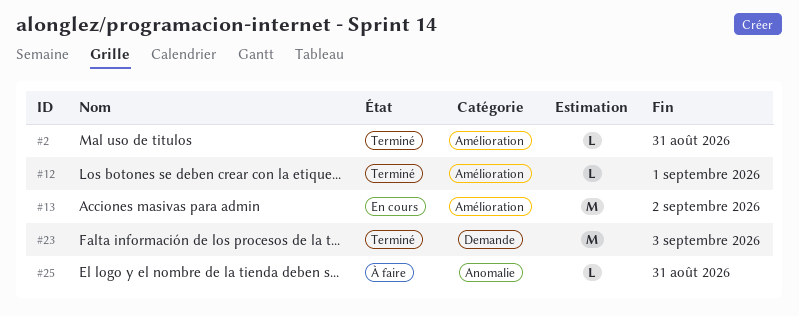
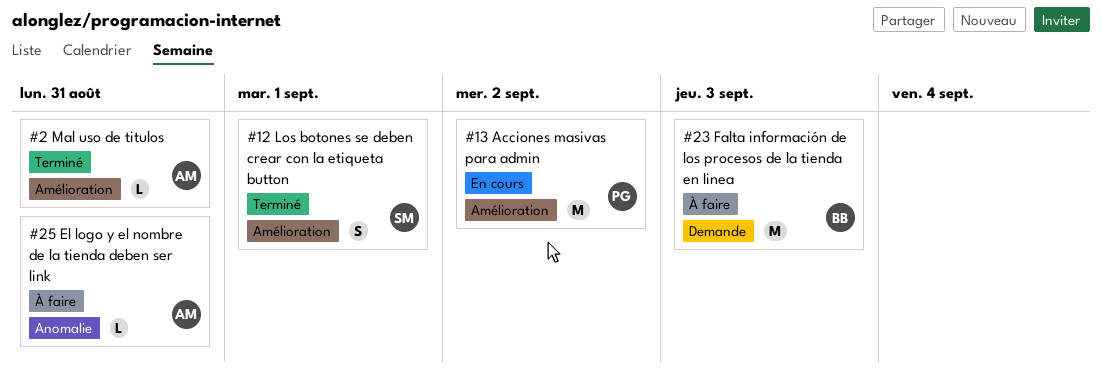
#12, estimate: L -> S
#23, status: Terminé -> À faire

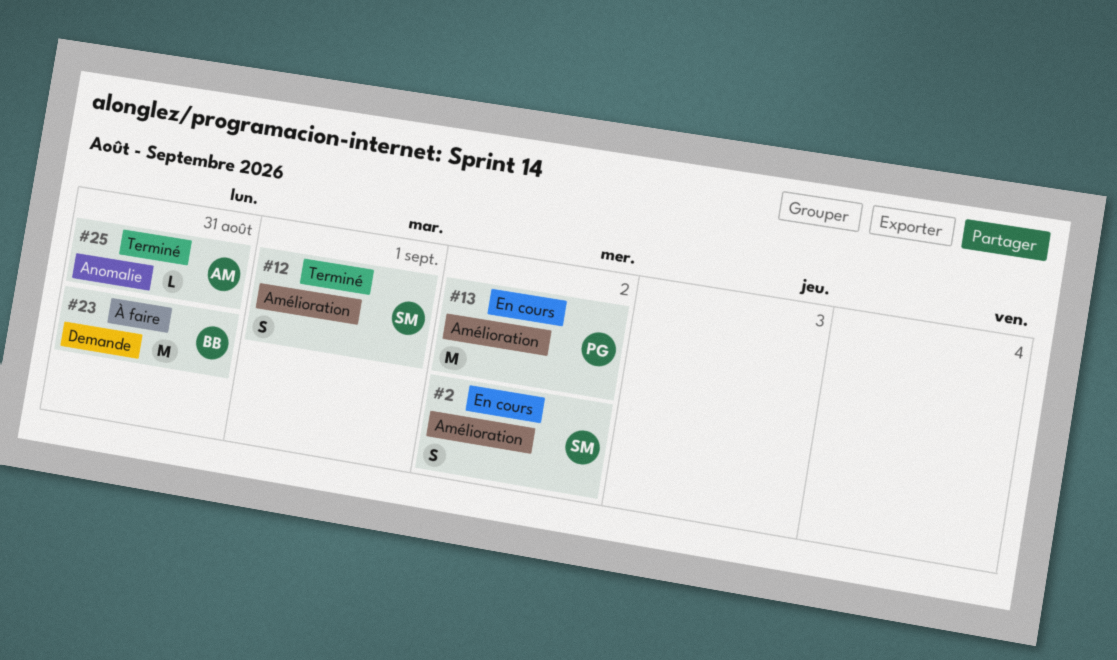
#2, status: Terminé -> En cours
#2, owner: AM -> SM
#2, estimate: L -> S
#2, due: Aug 31 -> Sep 2
#23, due: Sep 3 -> Aug 31
#25, status: À faire -> Terminé

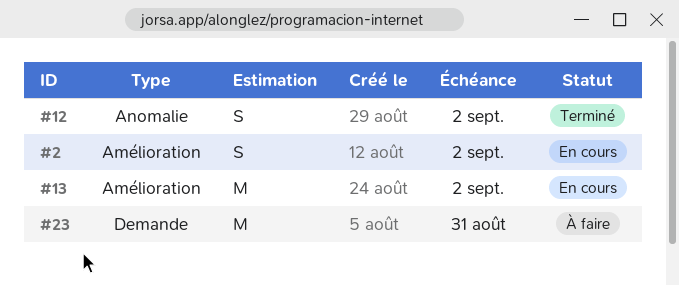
#12, label: Amélioration -> Anomalie
#12, due: Sep 1 -> Sep 2
#25: present -> none

